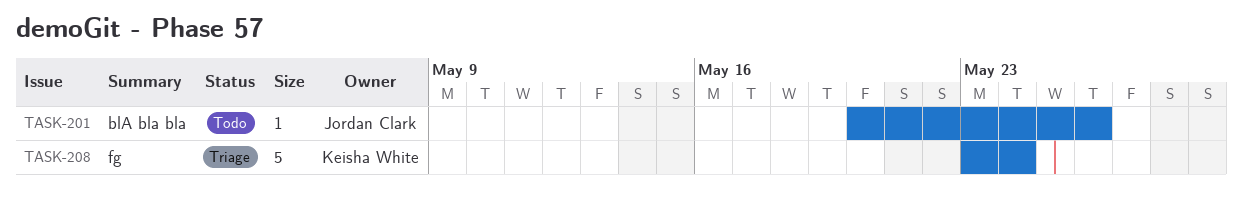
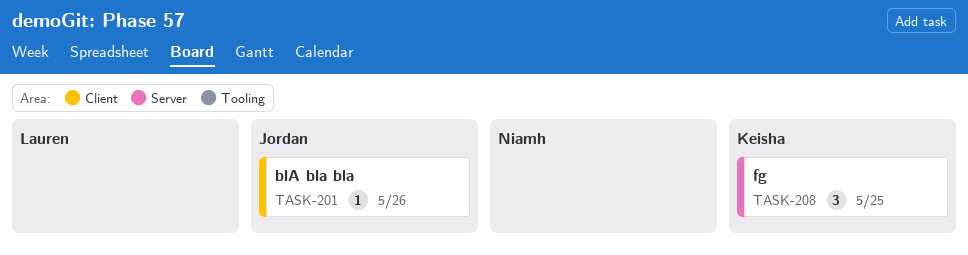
TASK-208, estimate: 5 -> 3
TASK-208, due: May 24 -> May 25

